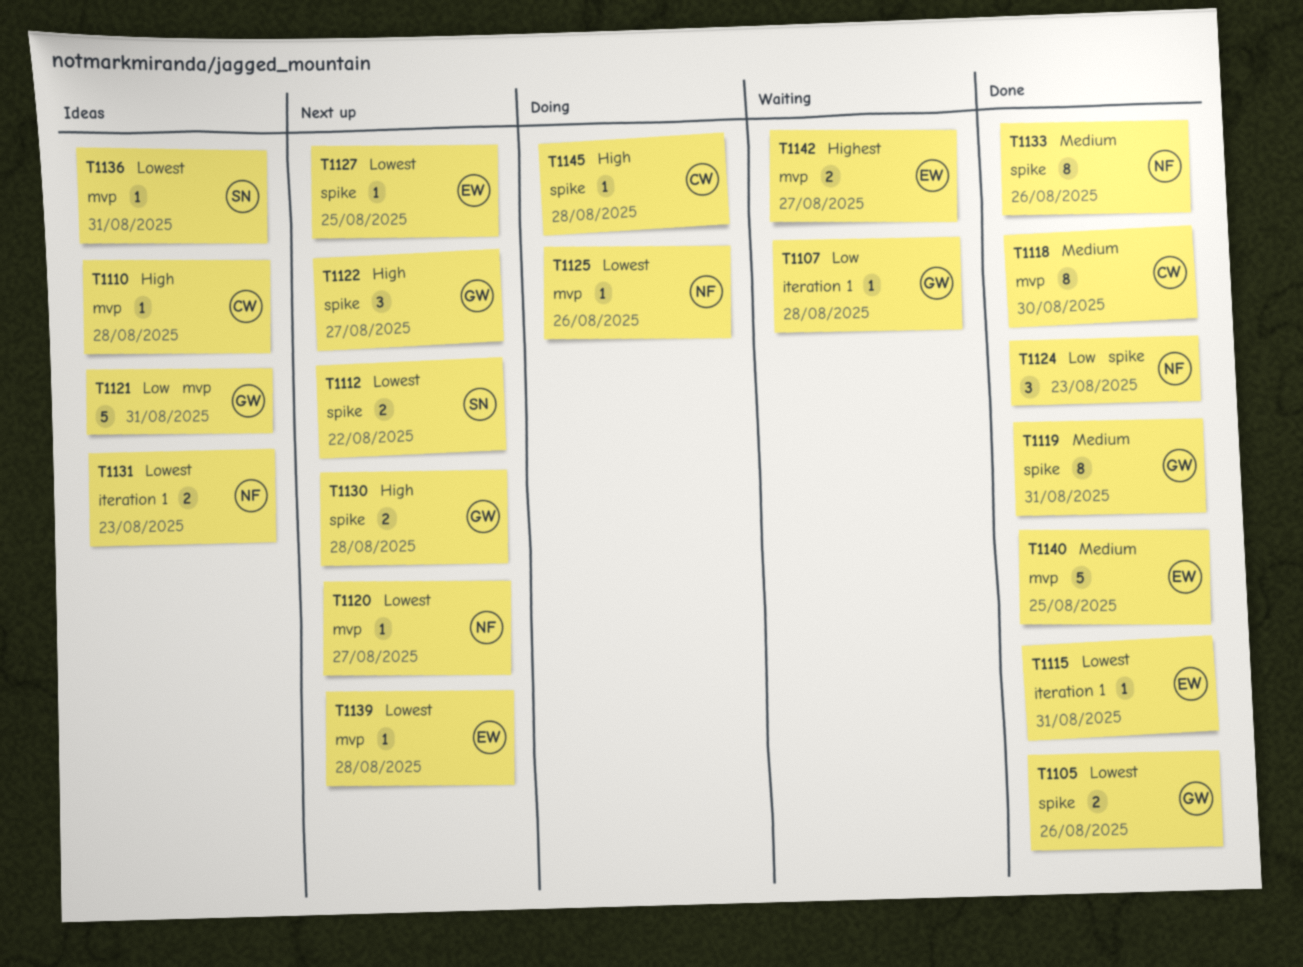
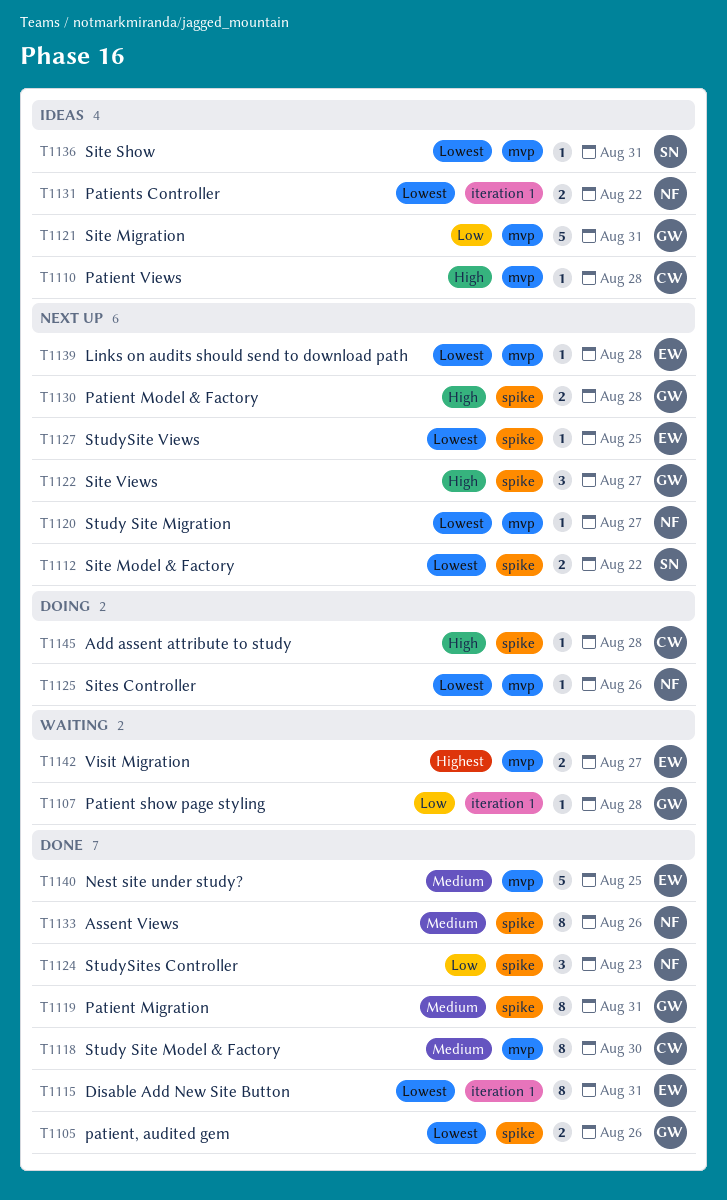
T1115, estimate: 1 -> 8
T1131, due: Aug 23 -> Aug 22

